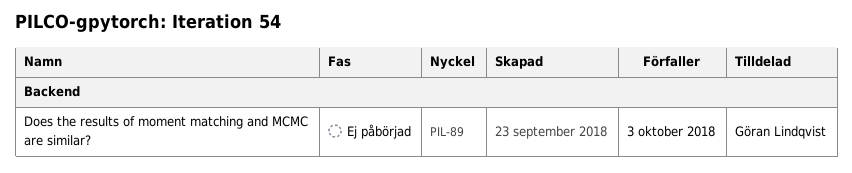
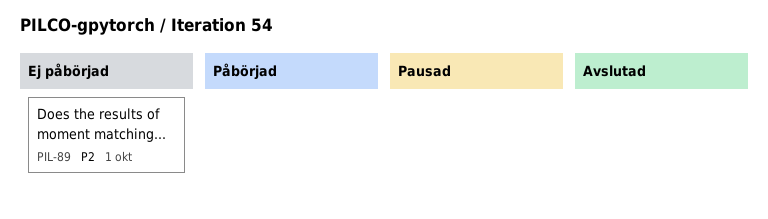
PIL-89, due: Oct 3 -> Oct 1

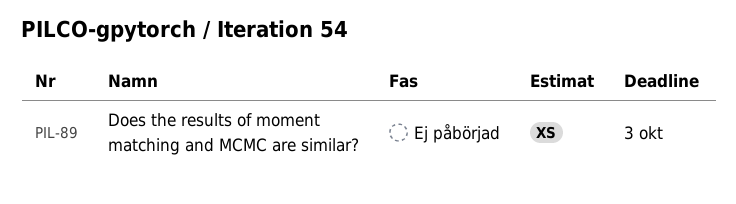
PIL-89, due: Oct 1 -> Oct 3

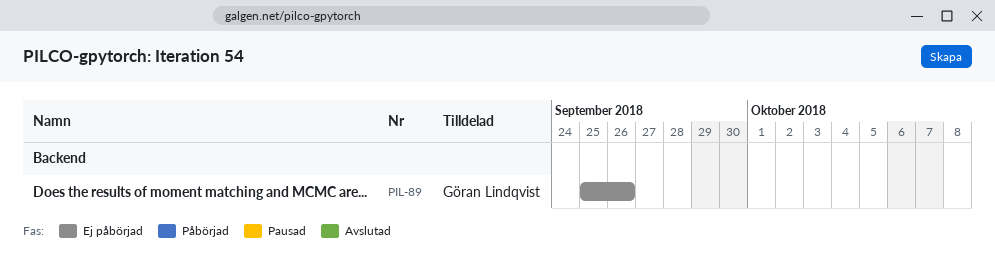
PIL-89, due: Oct 3 -> Sep 26

